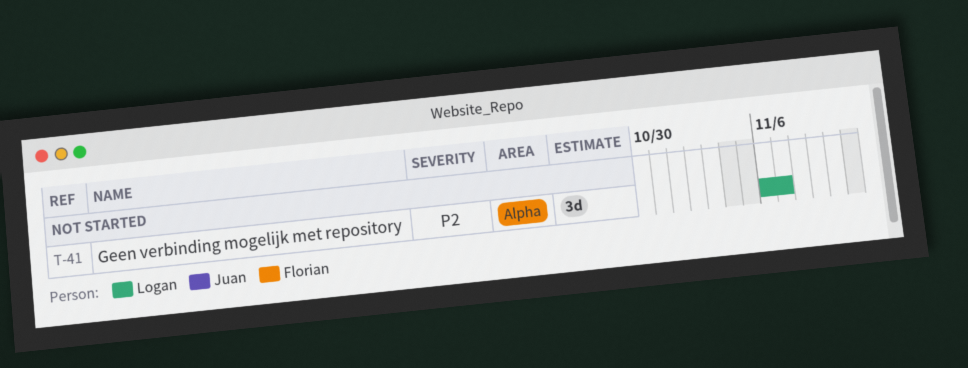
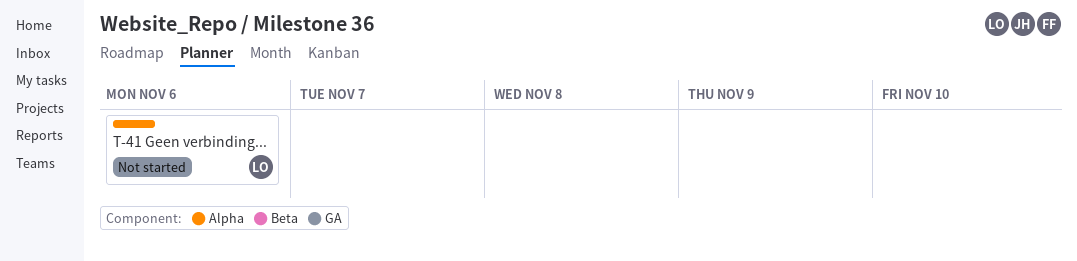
T-41, due: Nov 7 -> Nov 6

